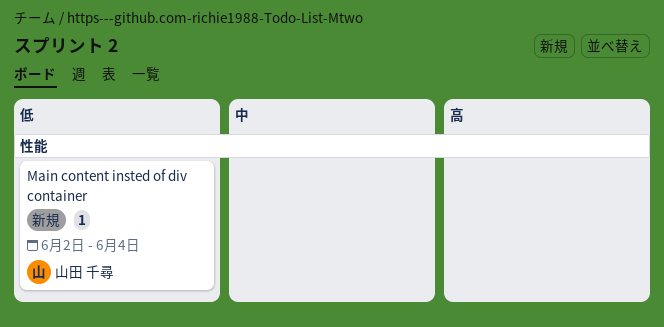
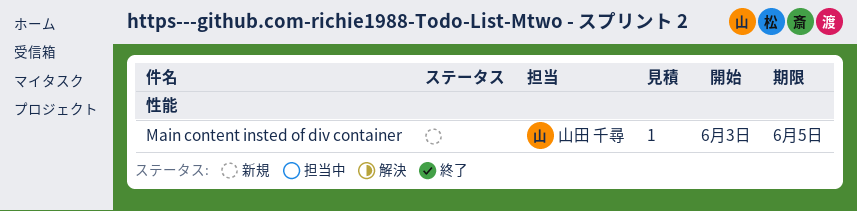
Main content insted of div container, start: Jun 2 -> Jun 3
Main content insted of div container, due: Jun 4 -> Jun 5

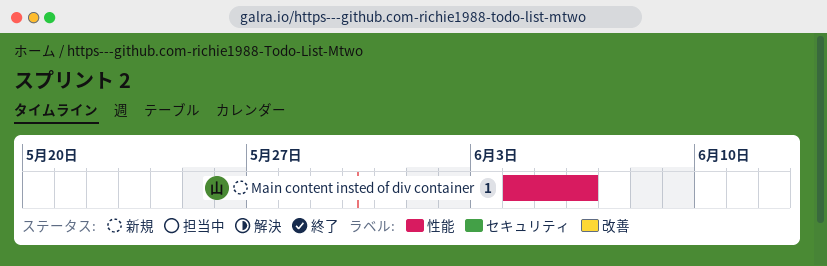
Main content insted of div container, start: Jun 3 -> Jun 4
Main content insted of div container, due: Jun 5 -> Jun 6

